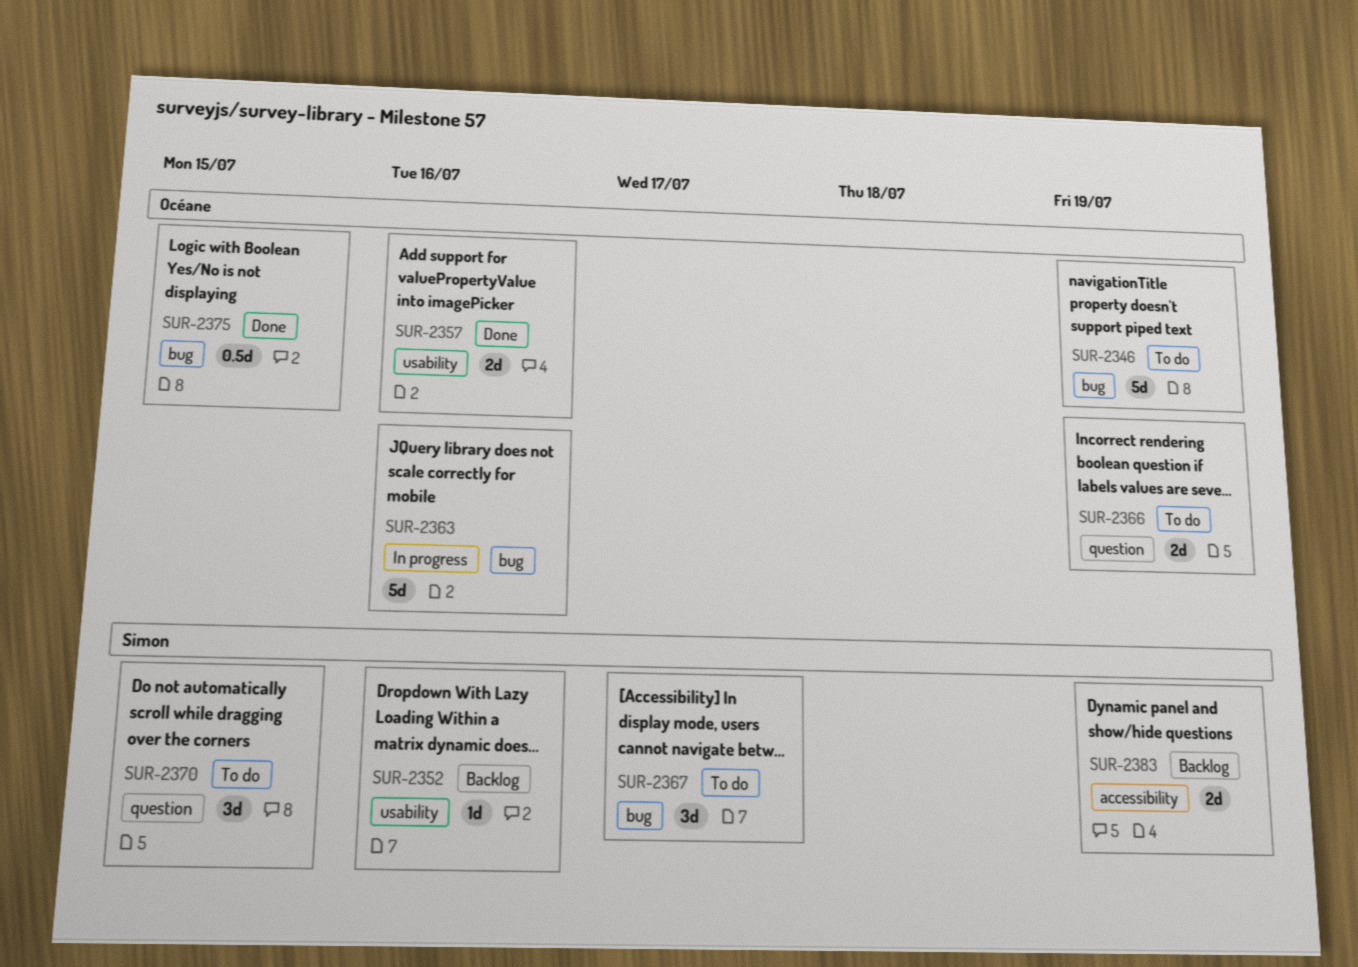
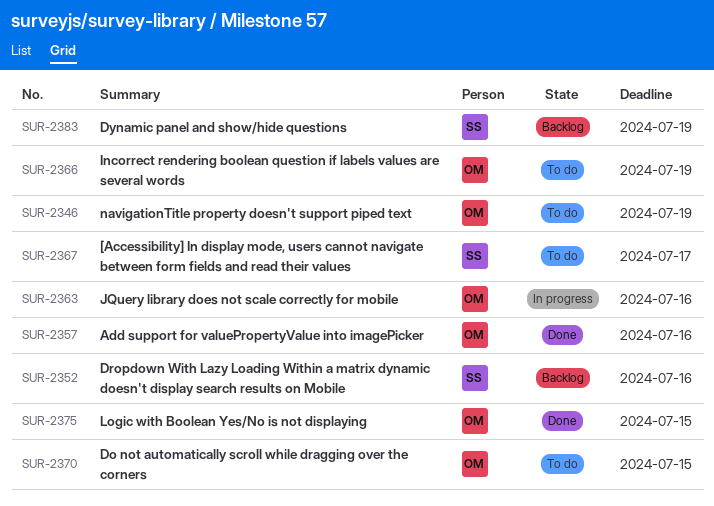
SUR-2370, owner: Simon -> Océane

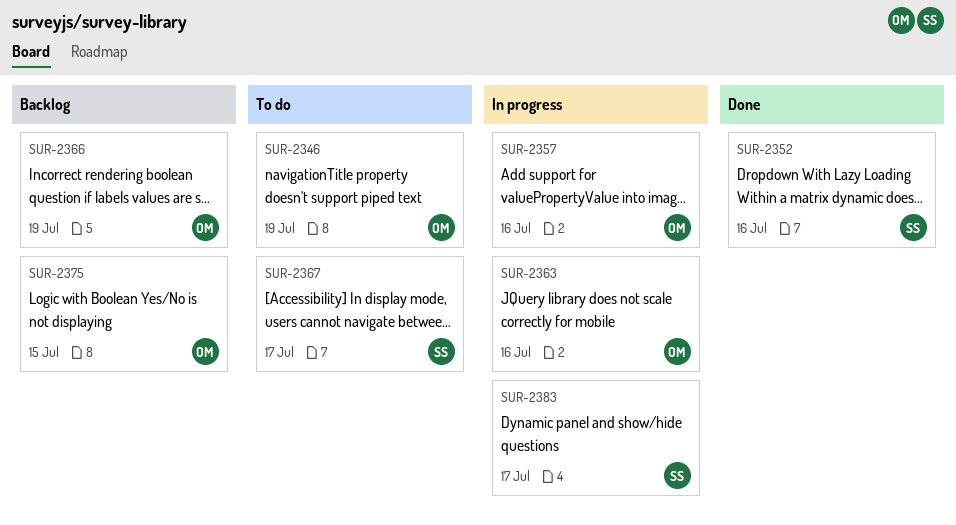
SUR-2352, status: Backlog -> Done
SUR-2357, status: Done -> In progress
SUR-2366, status: To do -> Backlog
SUR-2370: present -> none
SUR-2375, status: Done -> Backlog
SUR-2383, status: Backlog -> In progress
SUR-2383, due: Jul 19 -> Jul 17

